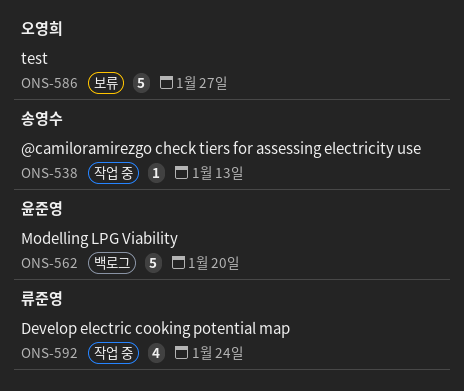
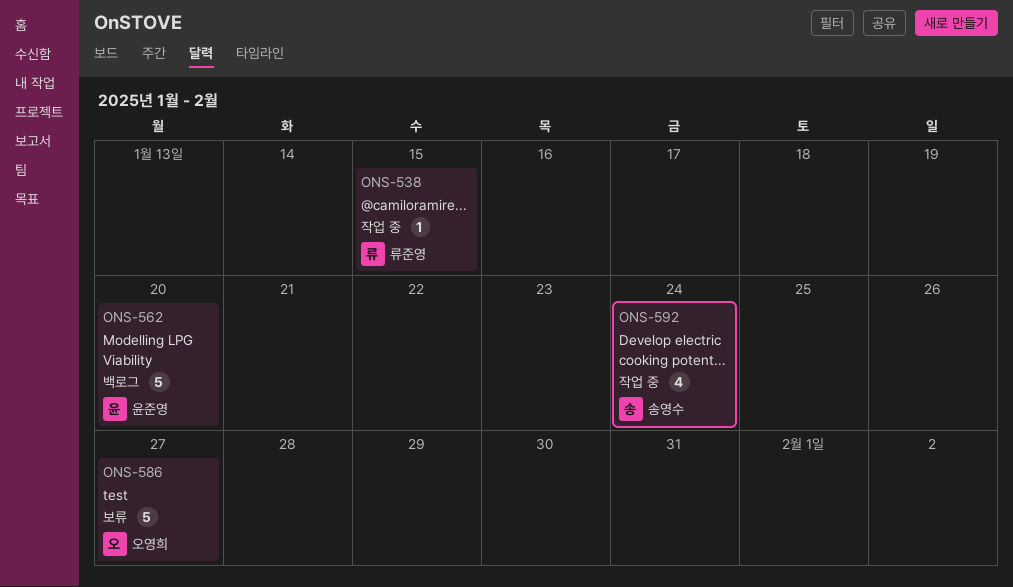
ONS-538, owner: 송영수 -> 류준영
ONS-538, due: Jan 13 -> Jan 15
ONS-592, owner: 류준영 -> 송영수

